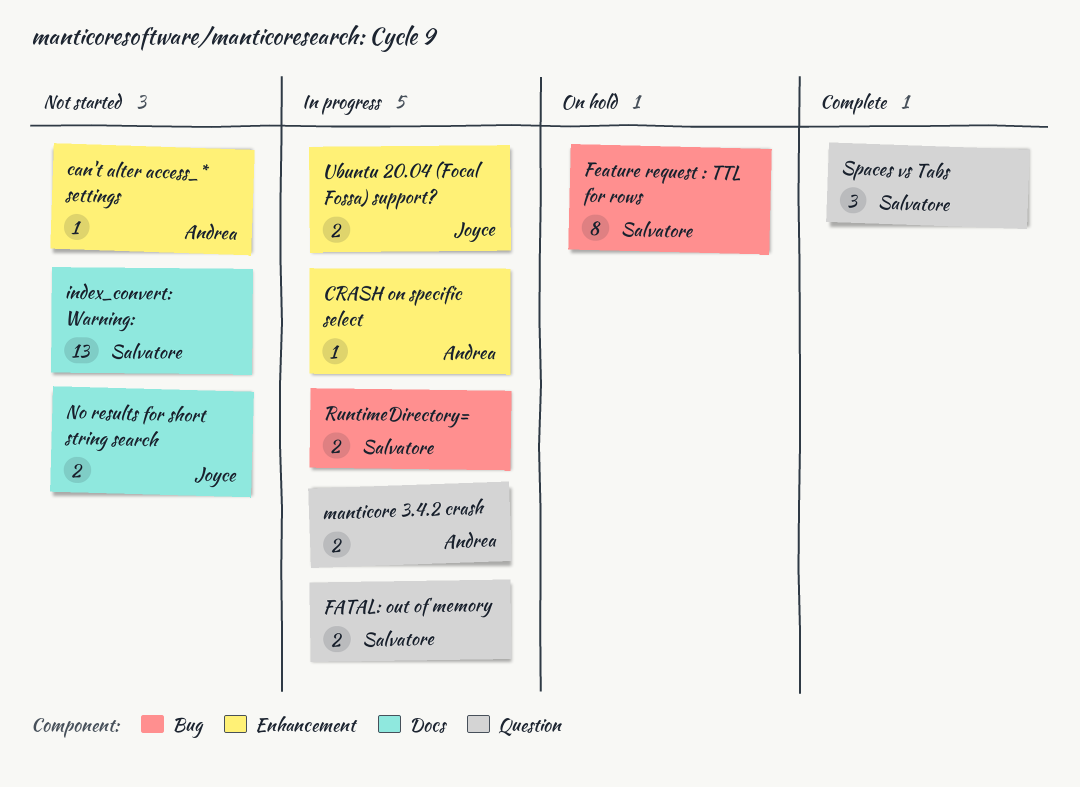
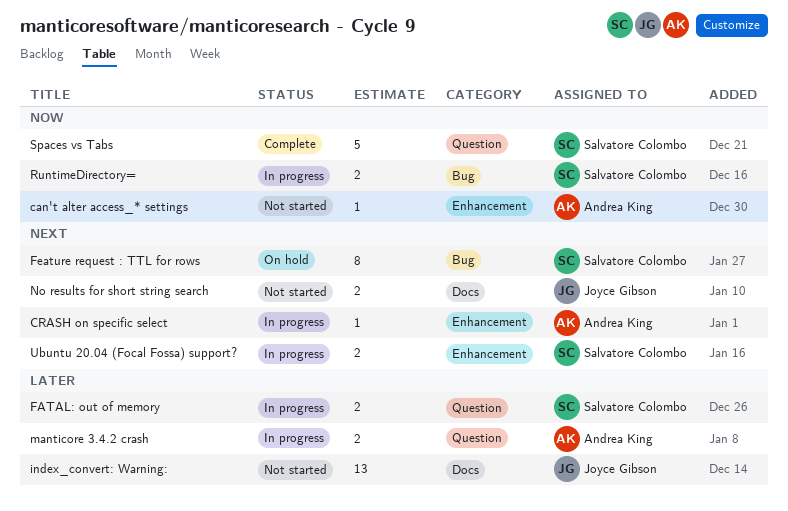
index_convert: Warning:, owner: Salvatore Colombo -> Joyce Gibson
Spaces vs Tabs, estimate: 3 -> 5
Ubuntu 20.04 (Focal Fossa) support?, owner: Joyce Gibson -> Salvatore Colombo

